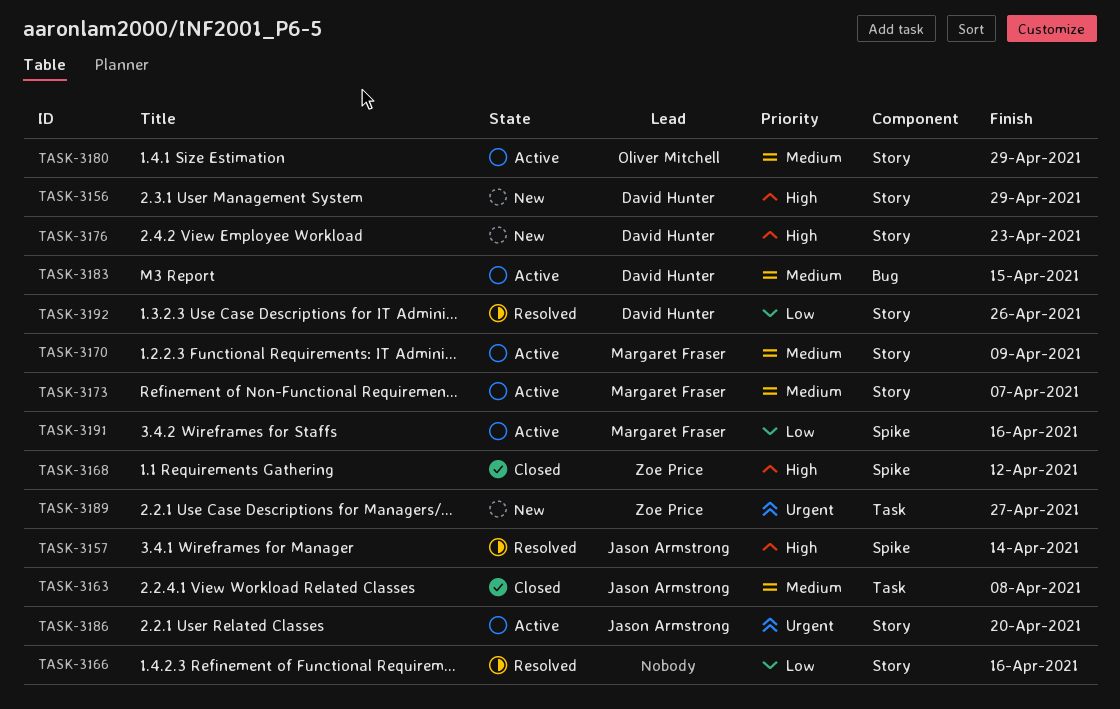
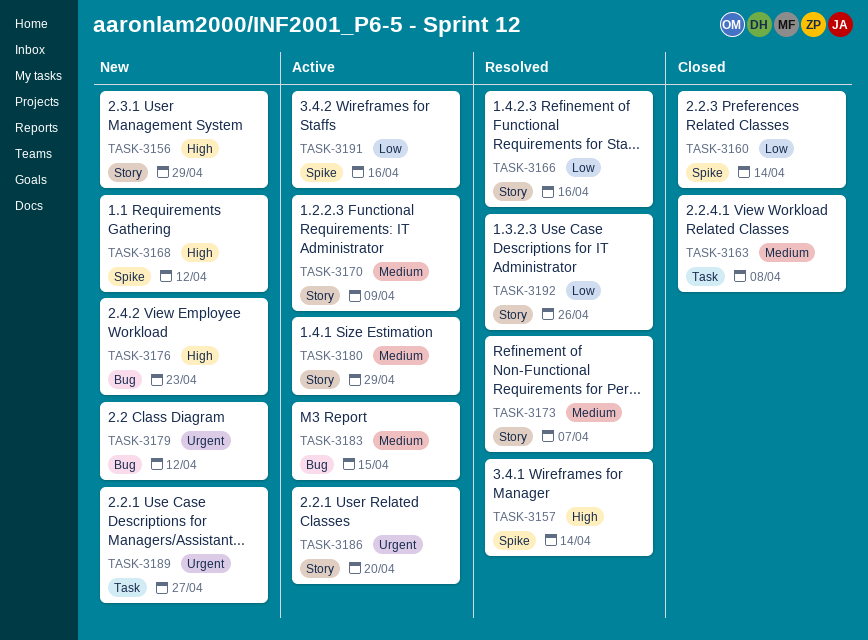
TASK-3160: none -> present
TASK-3168, status: Closed -> New
TASK-3173, status: Active -> Resolved
TASK-3176, label: Story -> Bug
TASK-3179: none -> present

